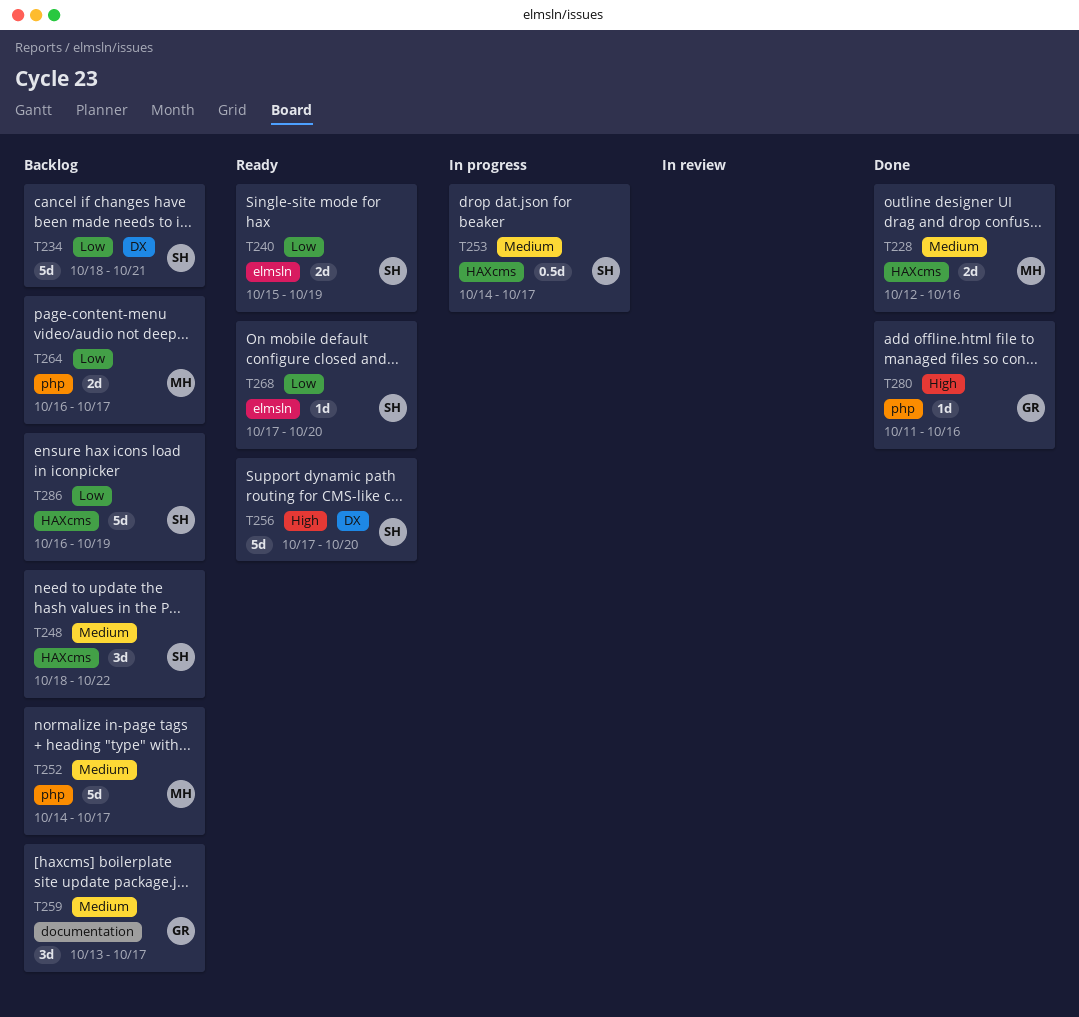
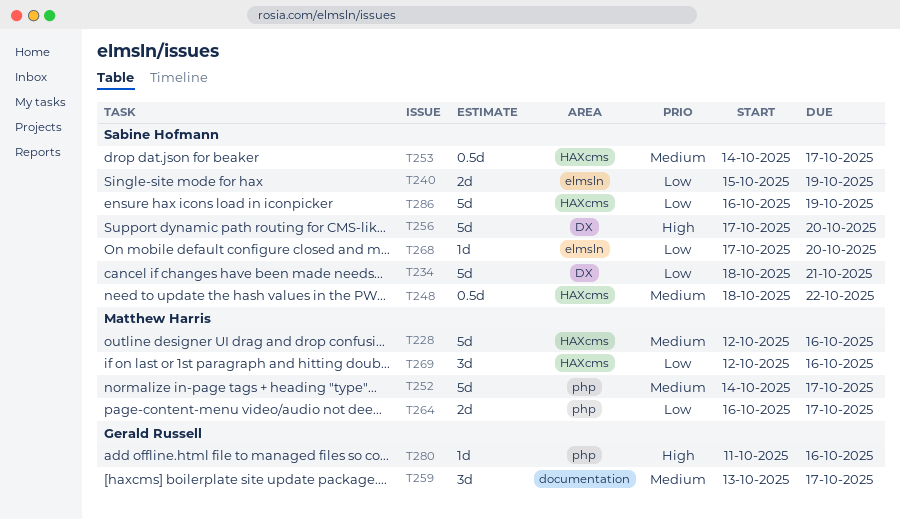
T228, estimate: 2d -> 5d
T248, estimate: 3d -> 0.5d
T269: none -> present

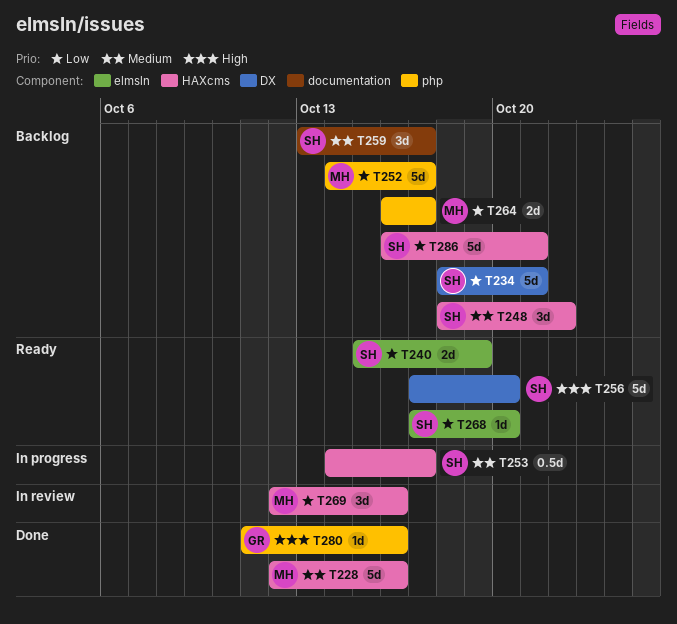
T248, estimate: 0.5d -> 3d
T252, priority: Medium -> Low
T259, owner: Gerald Russell -> Sabine Hofmann
T286, due: Oct 19 -> Oct 21

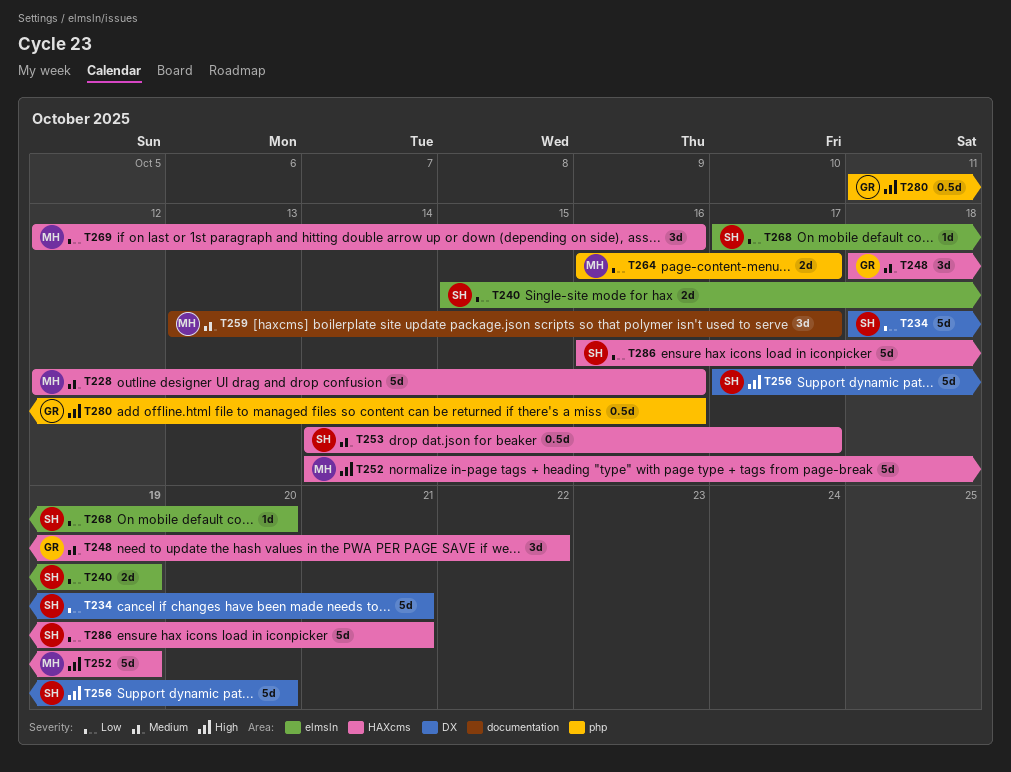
T248, owner: SH -> GR
T252, priority: Low -> High
T252, label: php -> HAXcms
T252, due: Oct 17 -> Oct 19
T259, owner: SH -> MH
T280, estimate: 1d -> 0.5d

